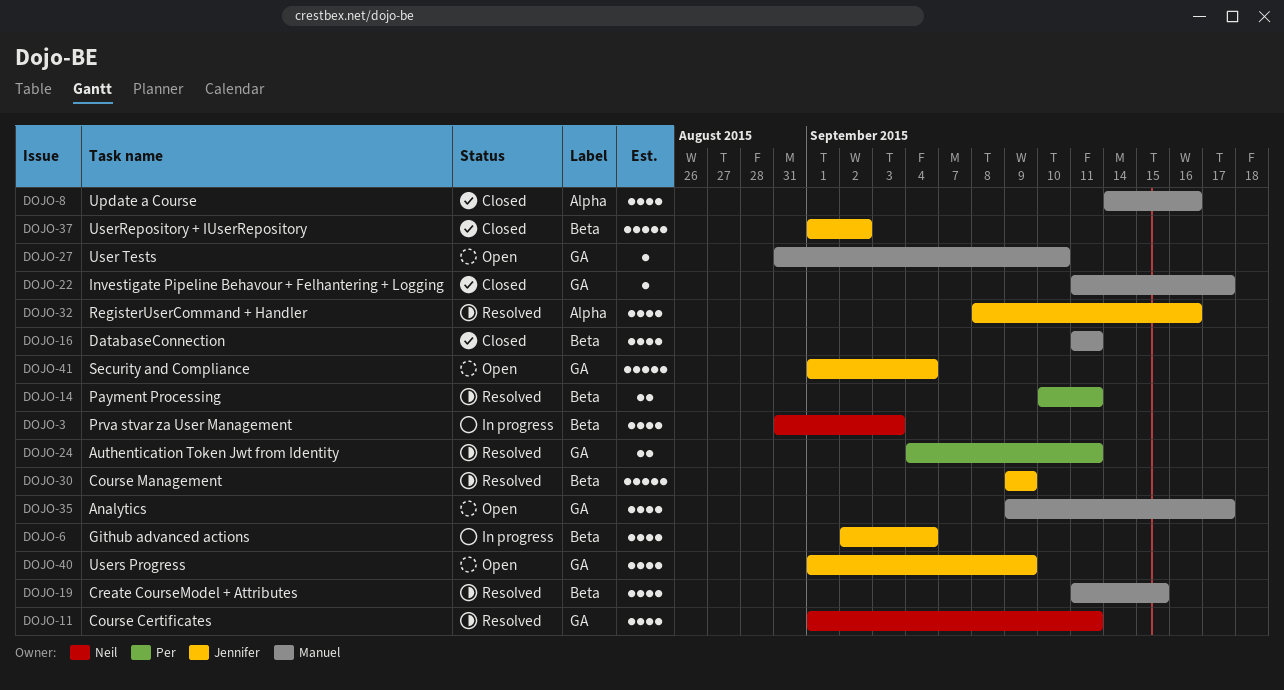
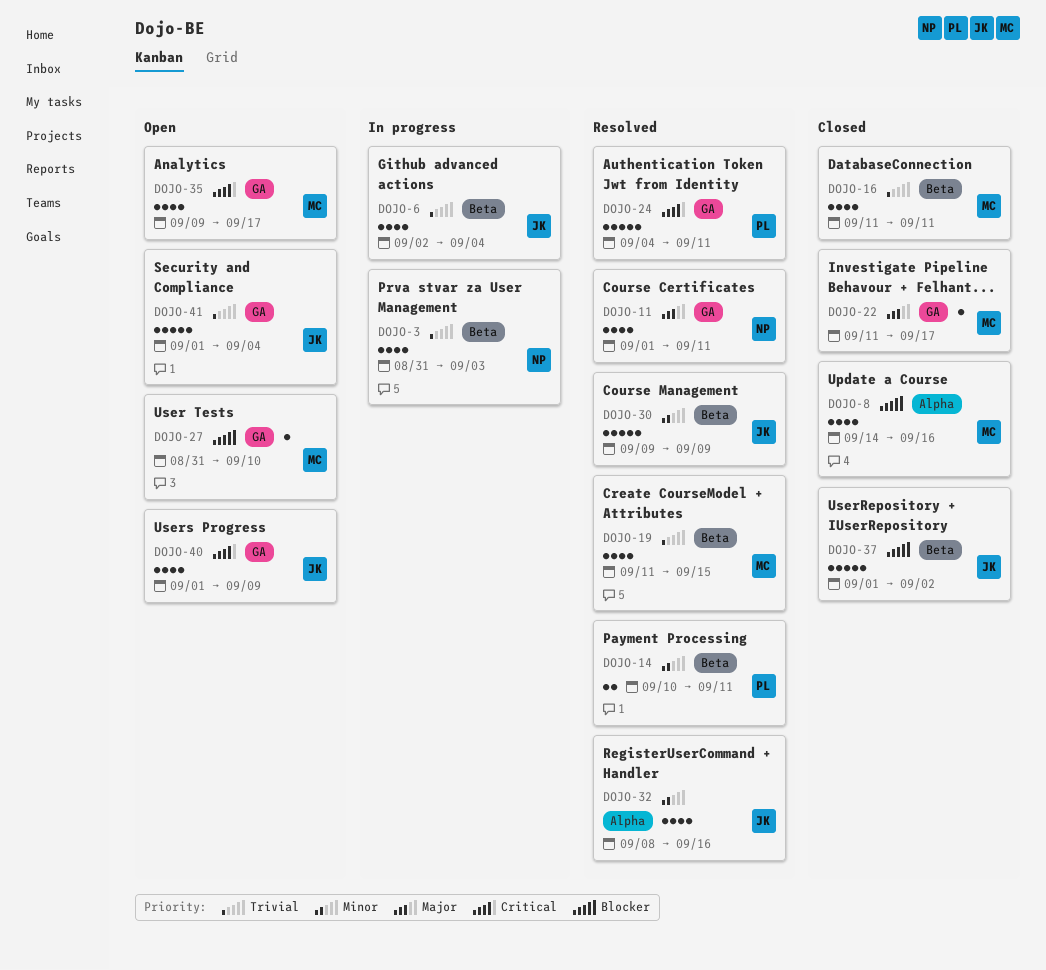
DOJO-24, estimate: 2 -> 5

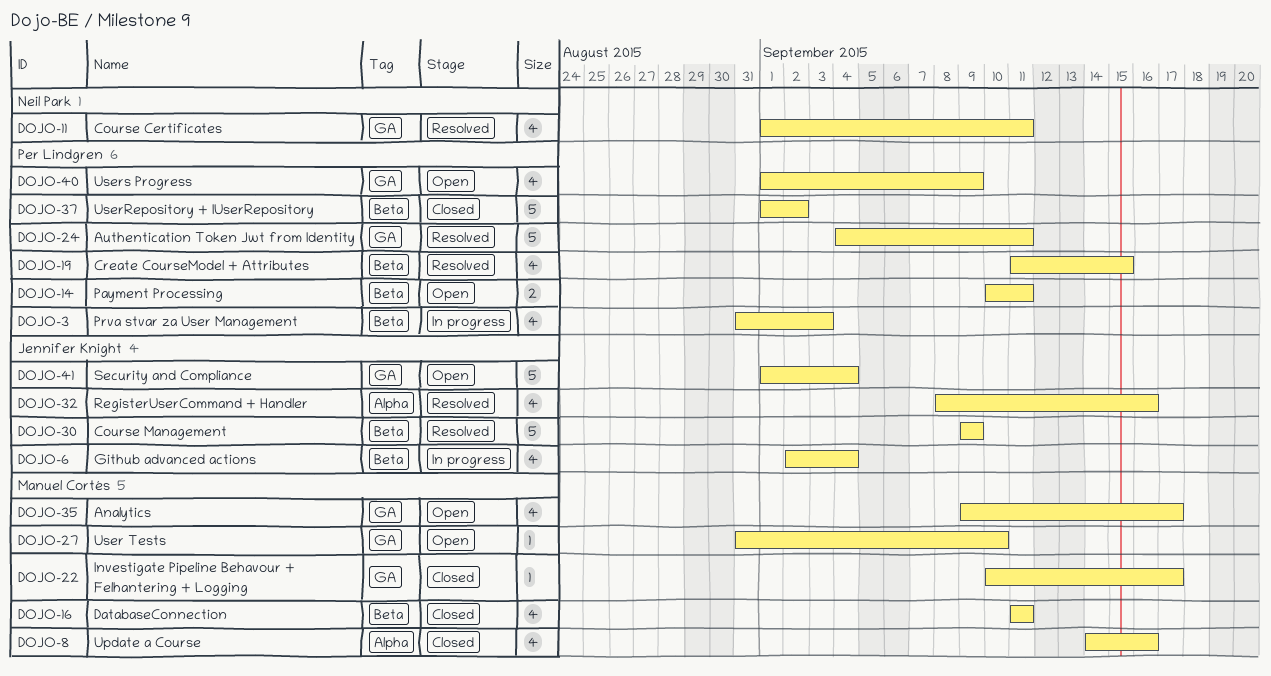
DOJO-3, owner: Neil Park -> Per Lindgren
DOJO-14, status: Resolved -> Open
DOJO-19, owner: Manuel Cortés -> Per Lindgren
DOJO-22, start: Sep 11 -> Sep 10
DOJO-37, owner: Jennifer Knight -> Per Lindgren
DOJO-40, owner: Jennifer Knight -> Per Lindgren

